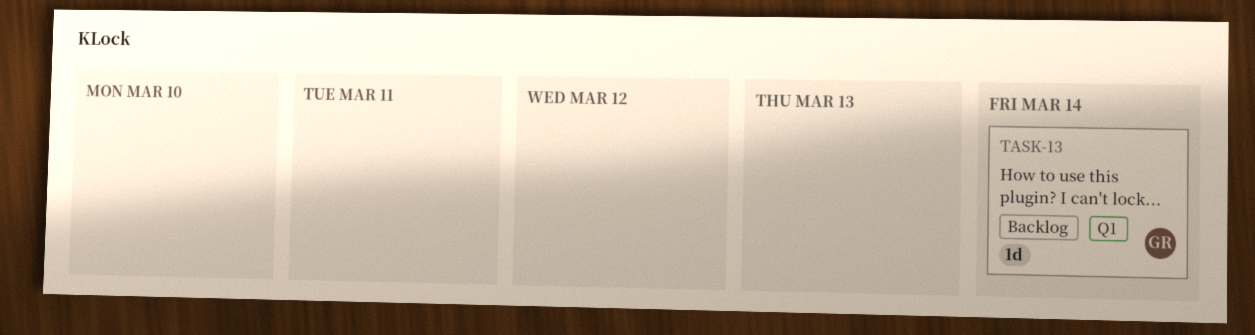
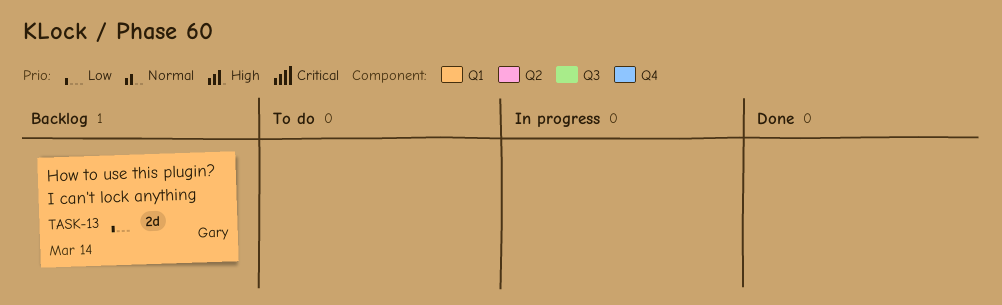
TASK-13, estimate: 1d -> 2d

